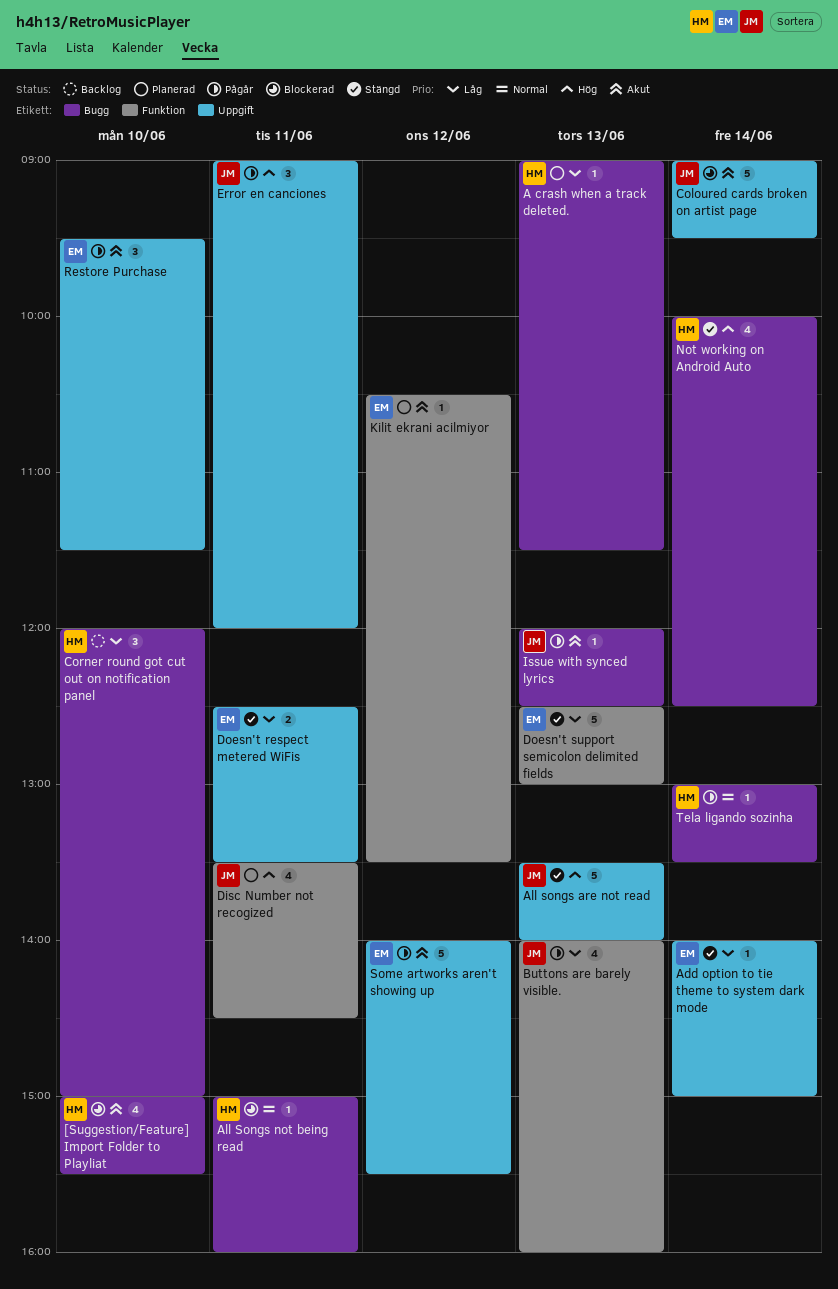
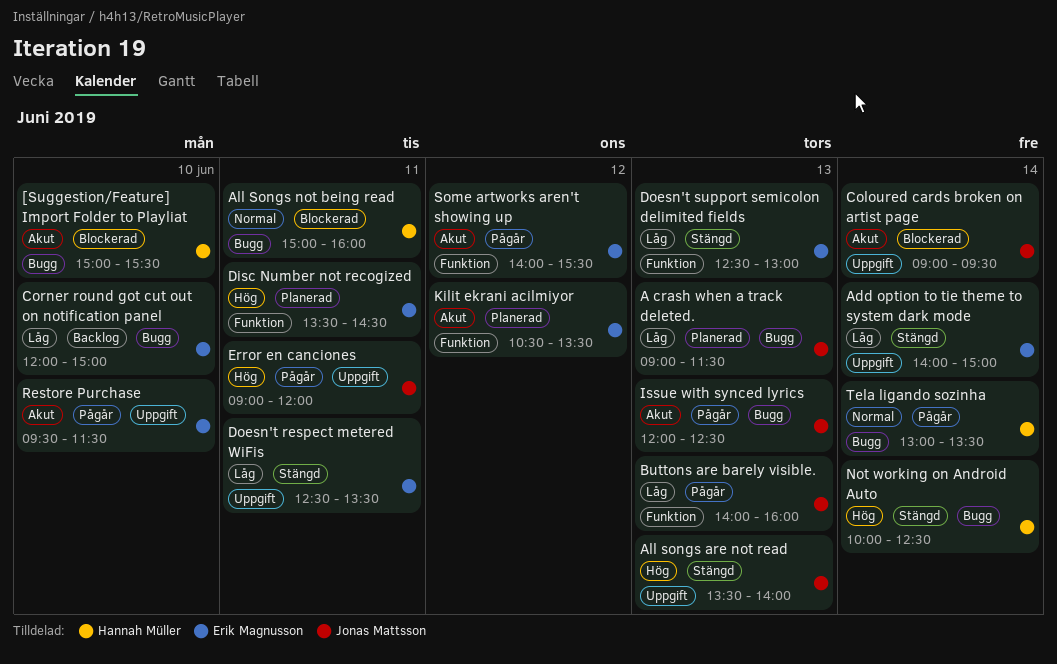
A crash when a track deleted., owner: Hannah Müller -> Jonas Mattsson
Corner round got cut out on notification panel, owner: Hannah Müller -> Erik Magnusson
Disc Number not recogized, owner: Jonas Mattsson -> Erik Magnusson
Some artworks aren't showing up, label: Uppgift -> Funktion

